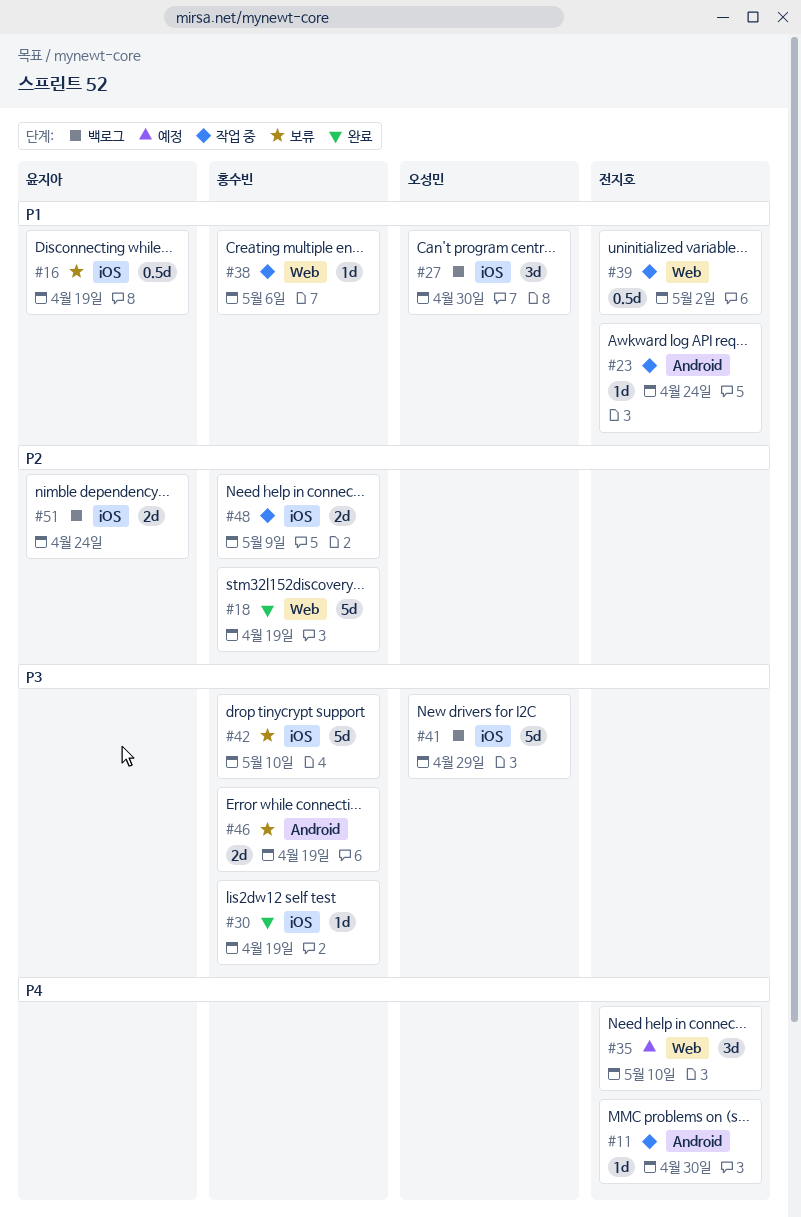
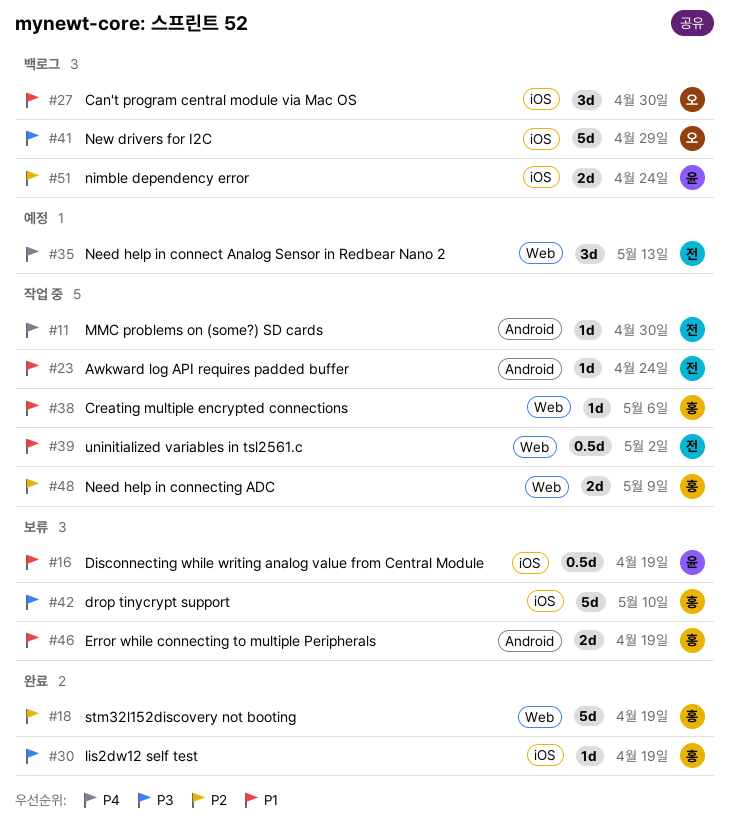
#35, due: May 10 -> May 13
#46, priority: P3 -> P1
#48, label: iOS -> Web

